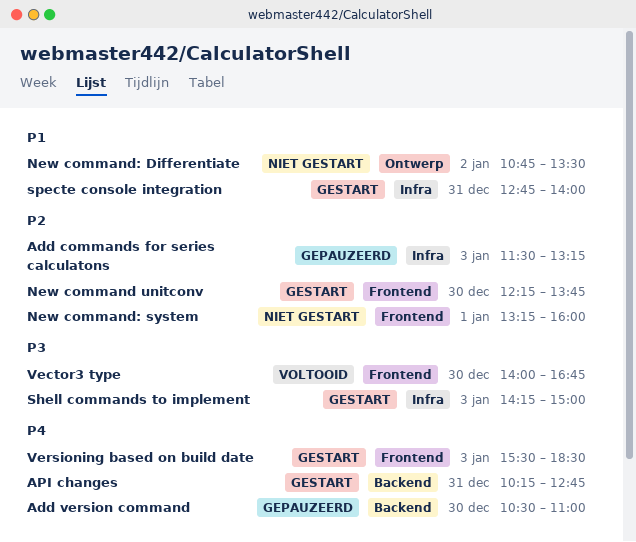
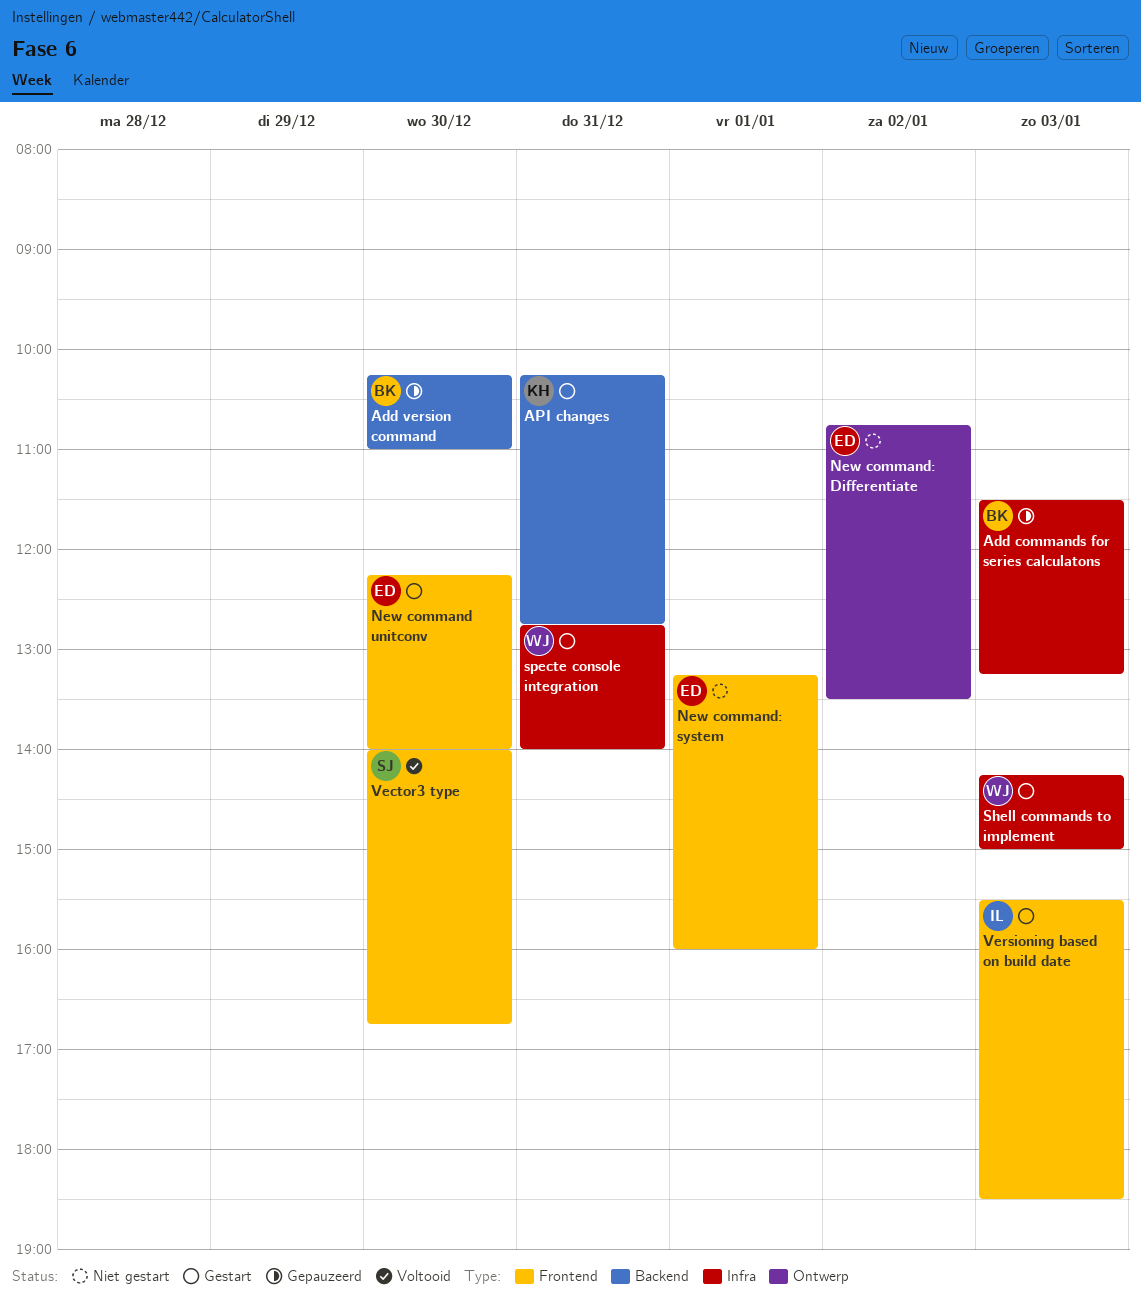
Add version command, begins: 10:30 -> 10:15
New command unitconv, ends: 13:45 -> 14:00

